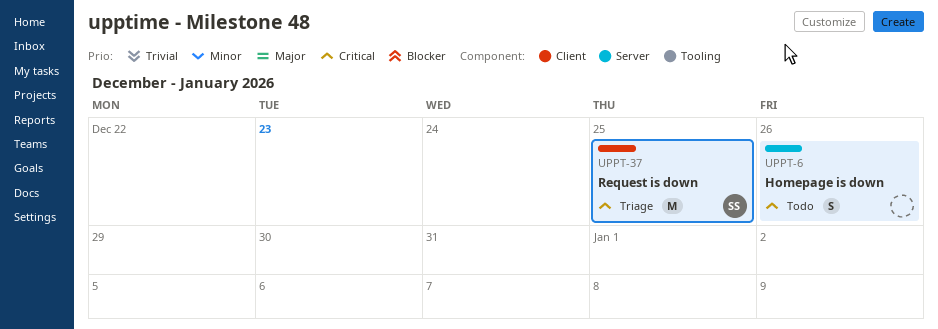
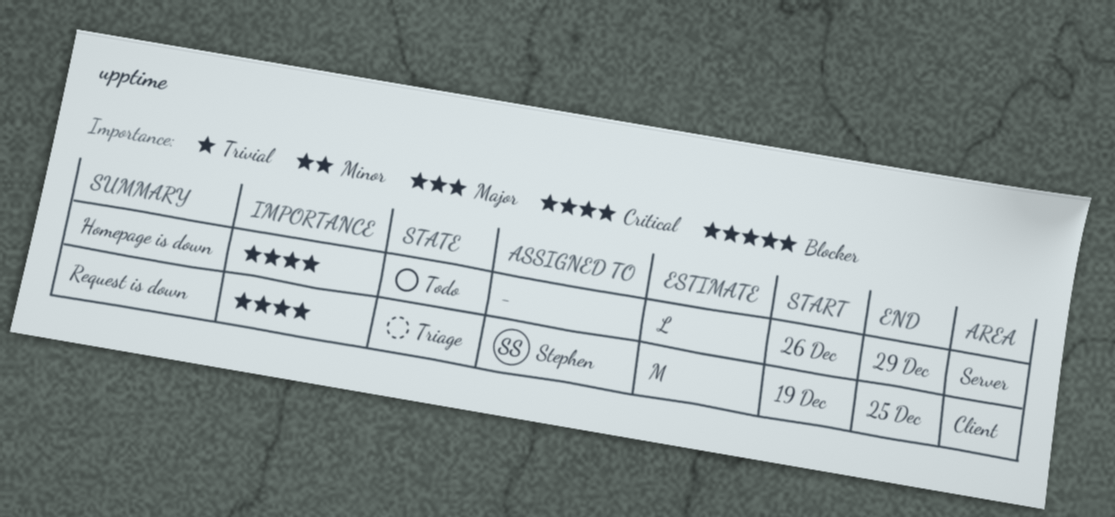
Homepage is down, estimate: S -> L
Homepage is down, due: Dec 26 -> Dec 29

